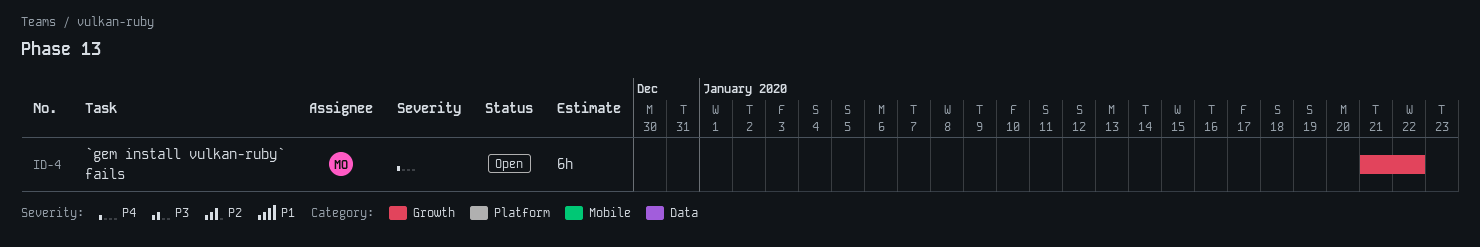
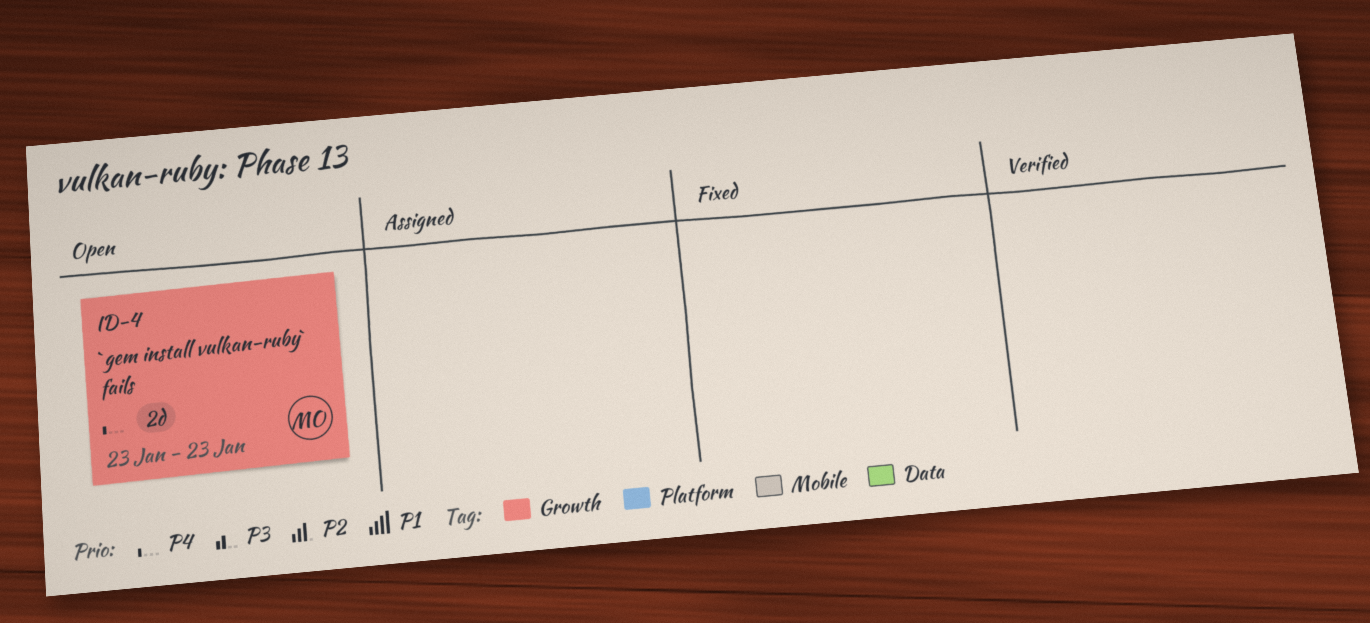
ID-4, estimate: 6h -> 2d
ID-4, start: Jan 21 -> Jan 23
ID-4, due: Jan 22 -> Jan 23

